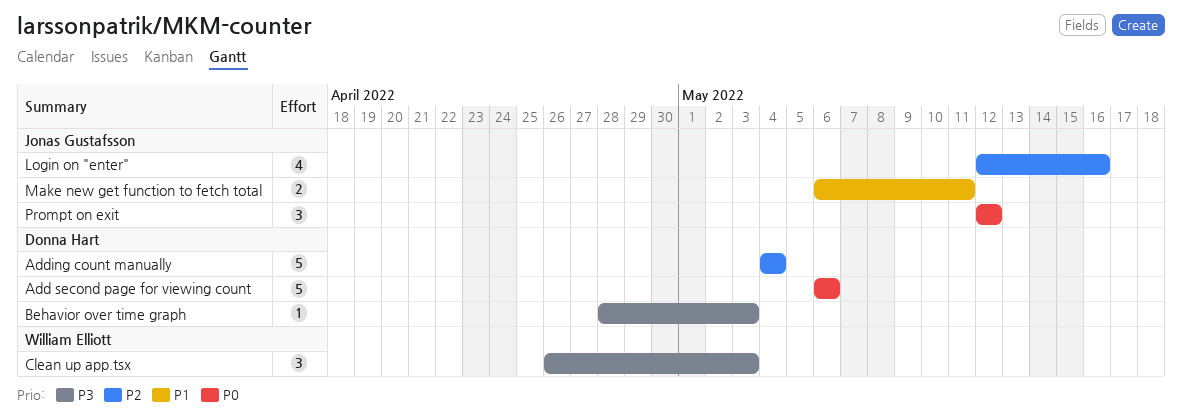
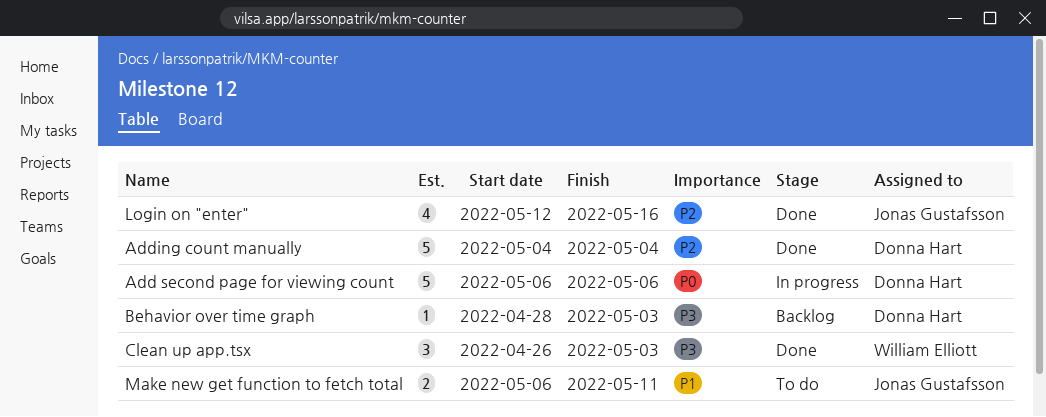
Prompt on exit: present -> none

